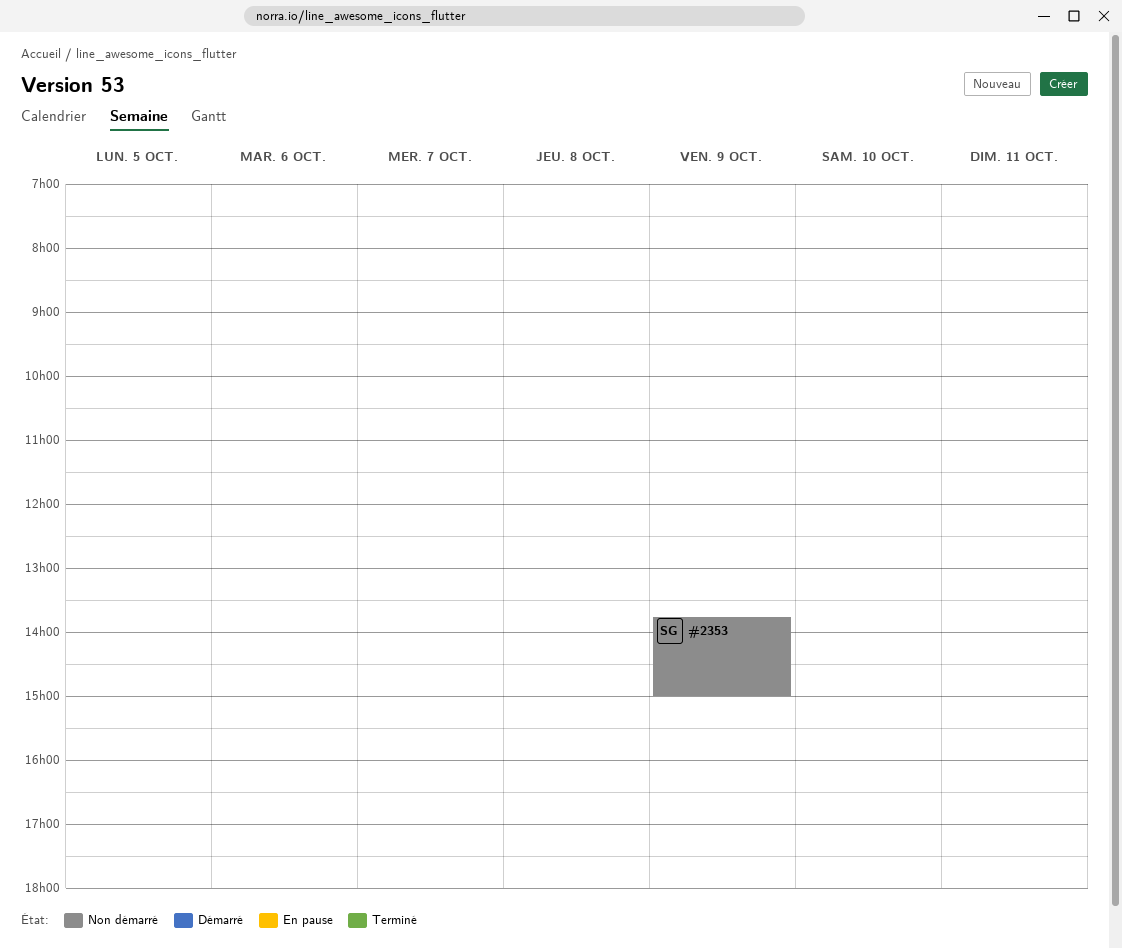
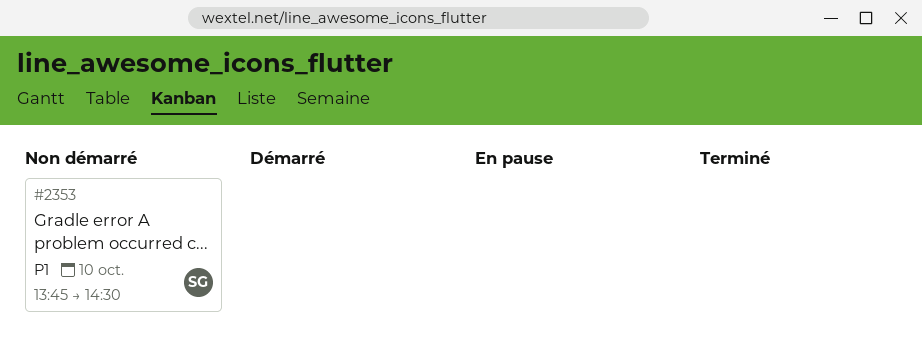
#2353, day: Oct 9 -> Oct 10
#2353, ends: 15:00 -> 14:30

